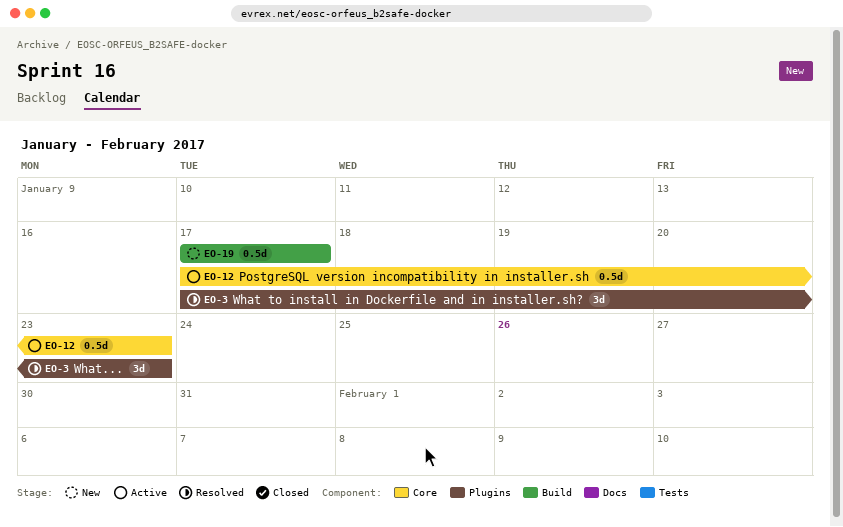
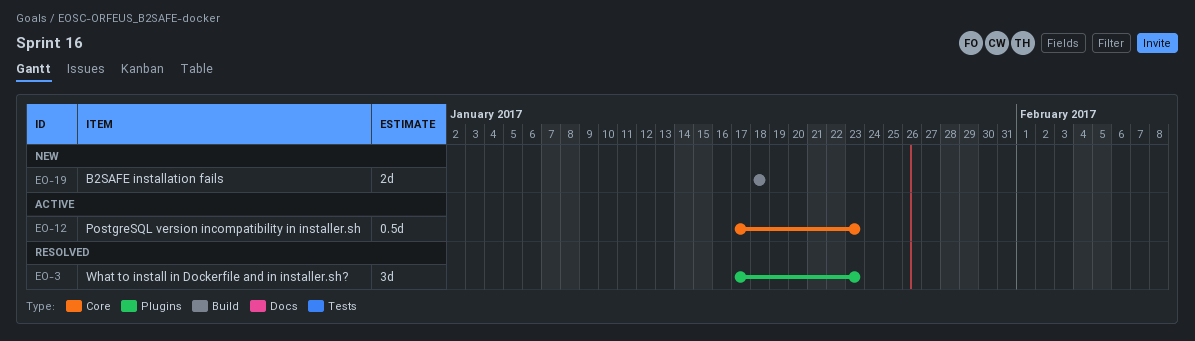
EO-19, estimate: 0.5d -> 2d
EO-19, start: Jan 17 -> Jan 18
EO-19, due: Jan 17 -> Jan 18

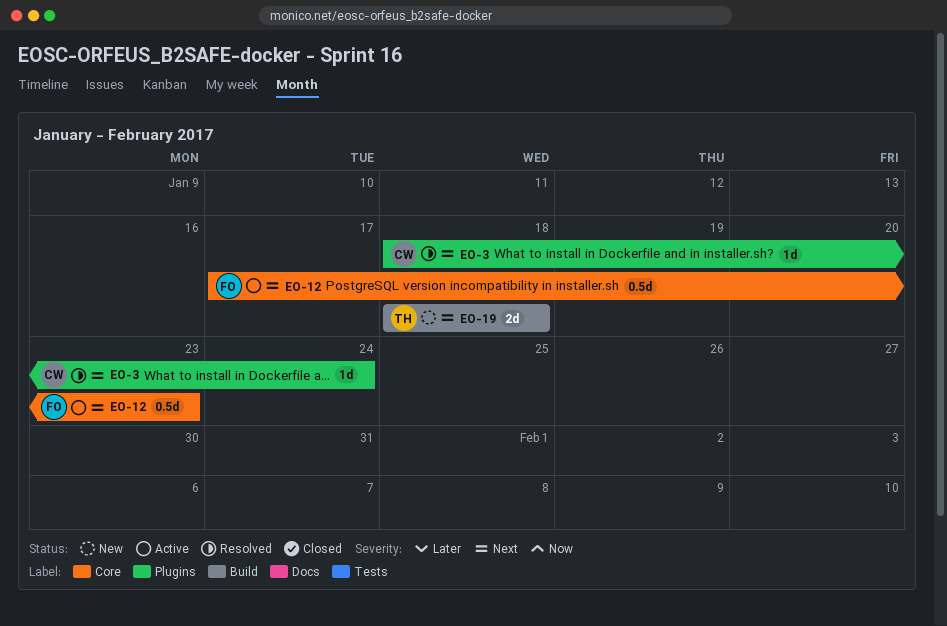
EO-3, estimate: 3d -> 1d
EO-3, start: Jan 17 -> Jan 18
EO-3, due: Jan 23 -> Jan 24

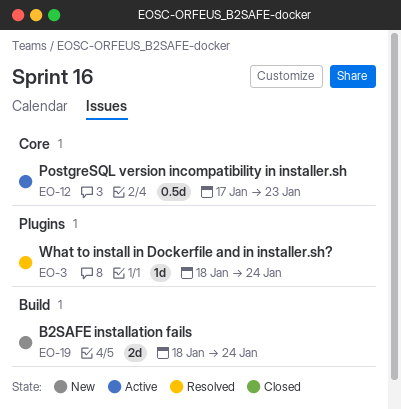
EO-19, due: Jan 18 -> Jan 24

